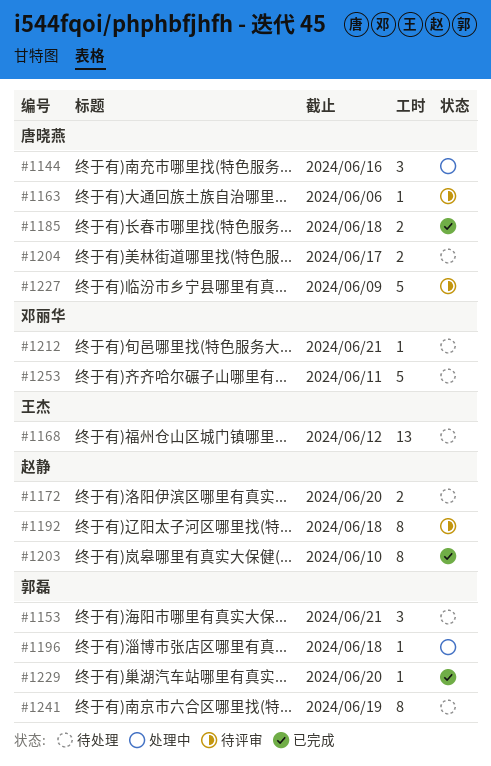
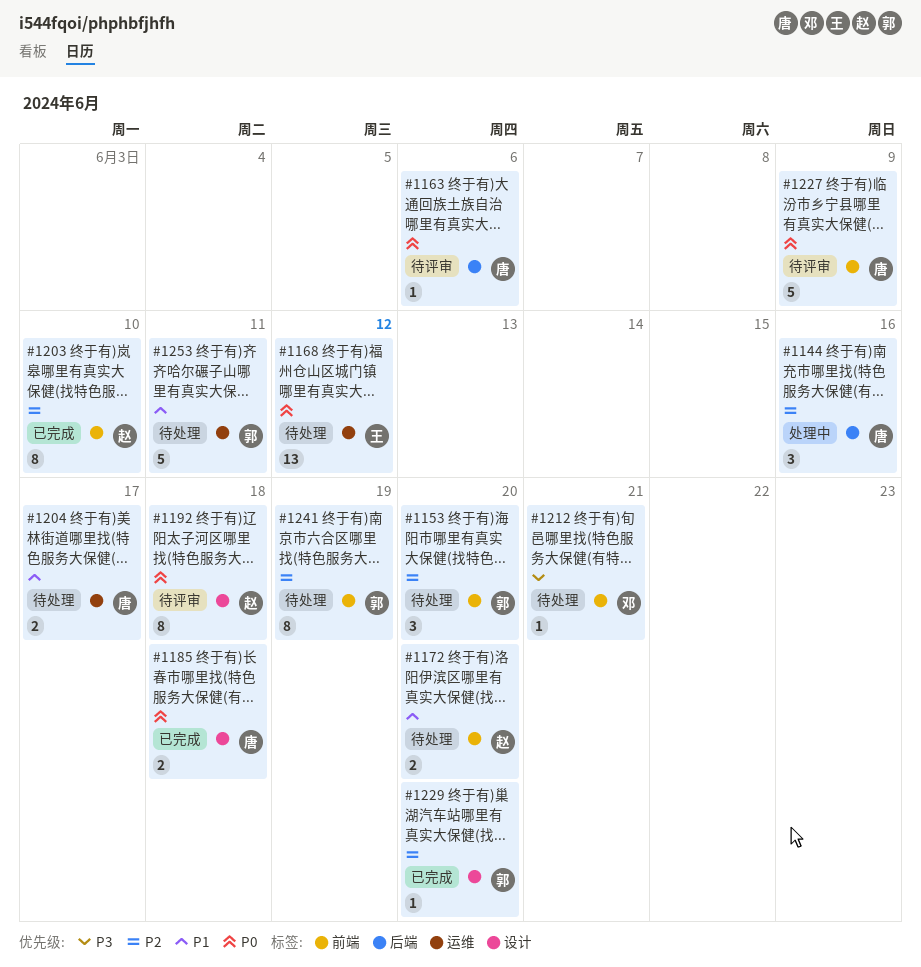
#1153, due: Jun 21 -> Jun 20
#1196: present -> none
#1253, owner: 邓丽华 -> 郭磊

